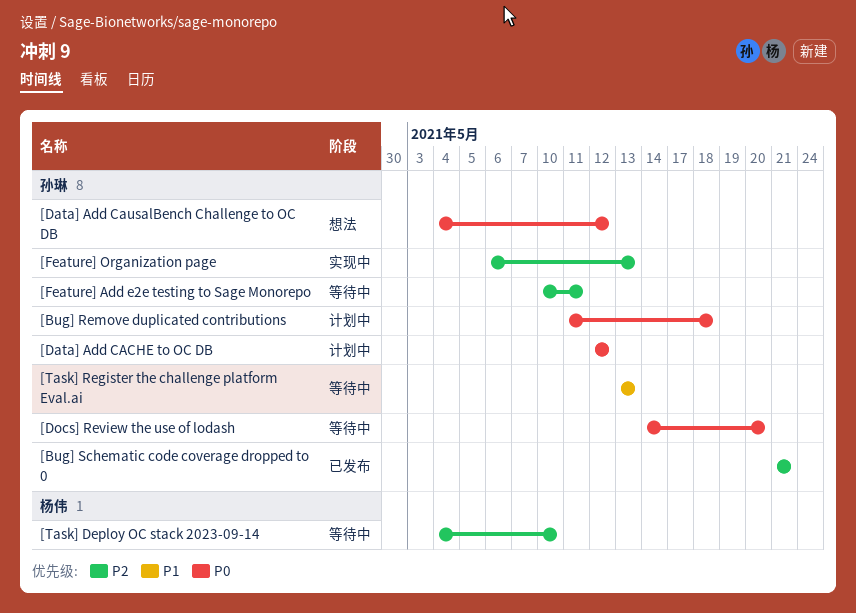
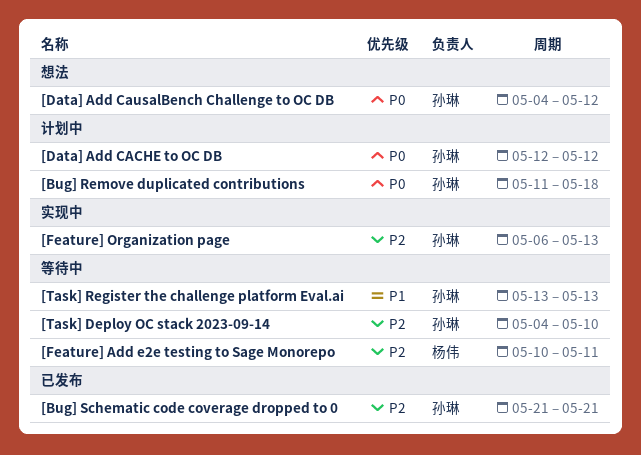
[Docs] Review the use of lodash: present -> none
[Feature] Add e2e testing to Sage Monorepo, owner: 孙琳 -> 杨伟
[Task] Deploy OC stack 2023-09-14, owner: 杨伟 -> 孙琳

